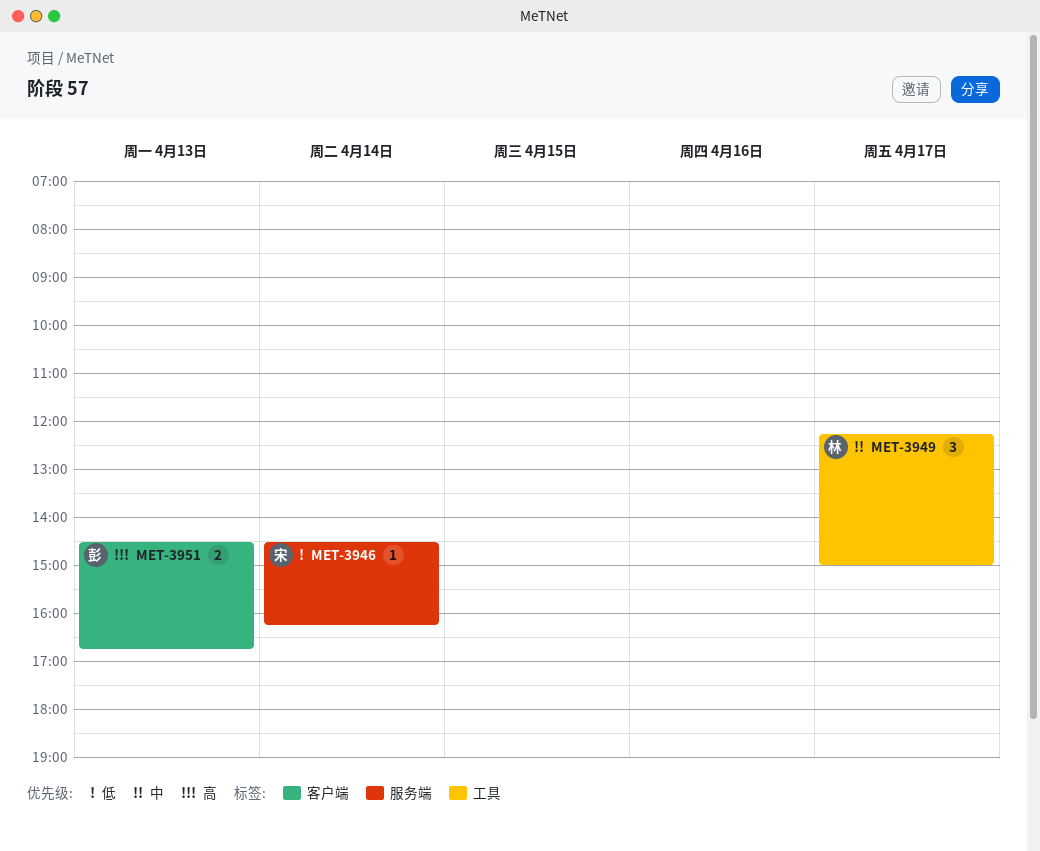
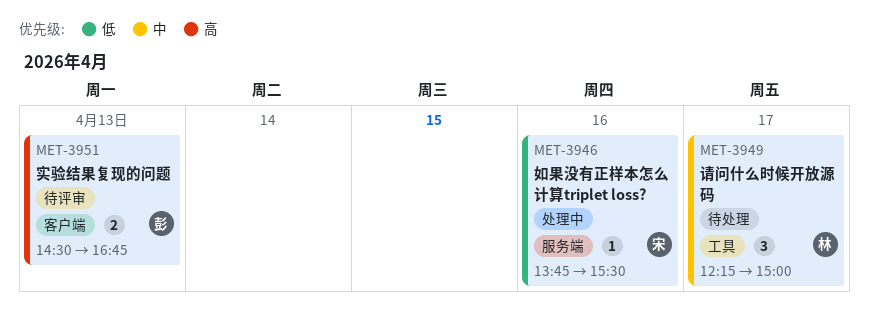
MET-3946, day: Apr 14 -> Apr 16
MET-3946, begins: 14:30 -> 13:45
MET-3946, ends: 16:15 -> 15:30

